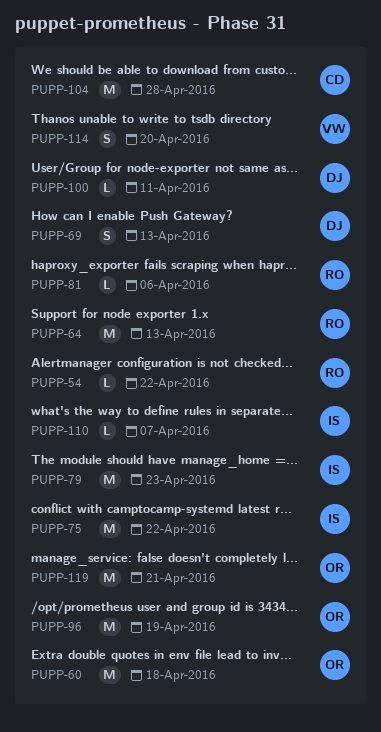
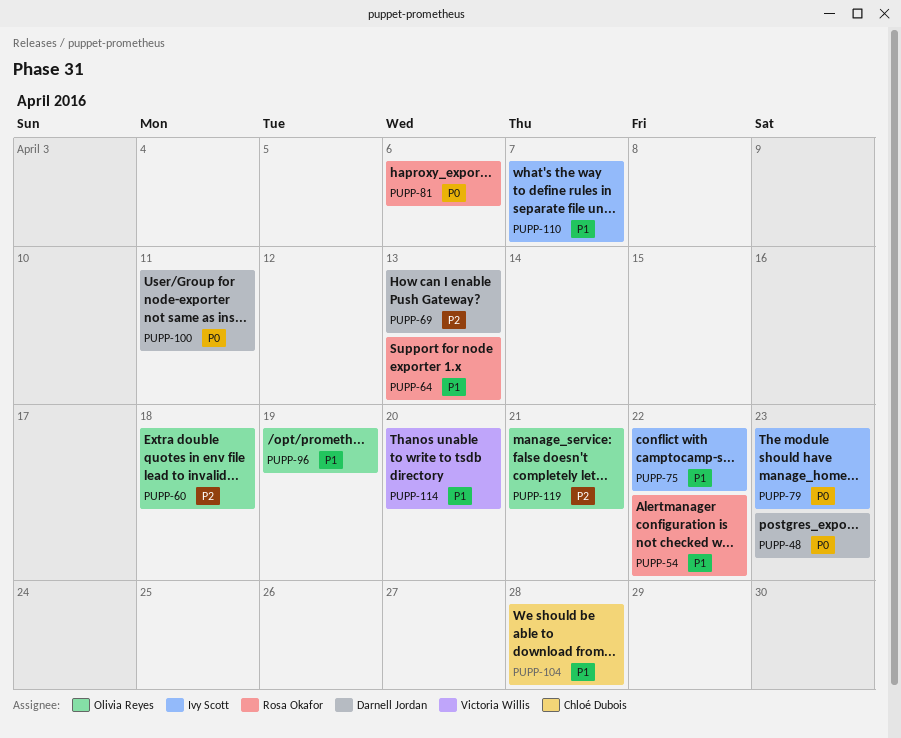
PUPP-48: none -> present

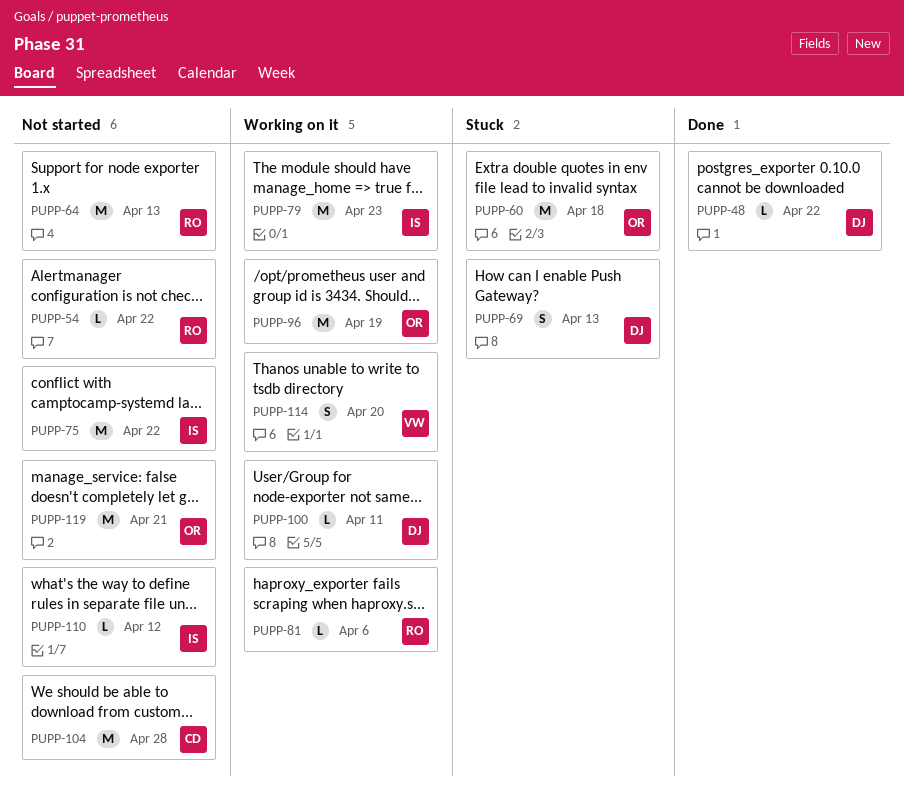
PUPP-48, due: Apr 23 -> Apr 22
PUPP-110, due: Apr 7 -> Apr 12

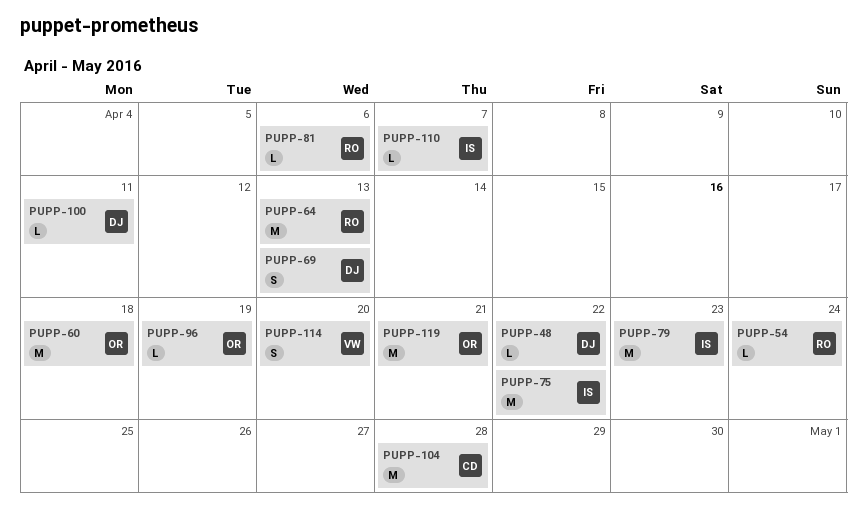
PUPP-54, due: Apr 22 -> Apr 24
PUPP-96, estimate: M -> L
PUPP-110, due: Apr 12 -> Apr 7

